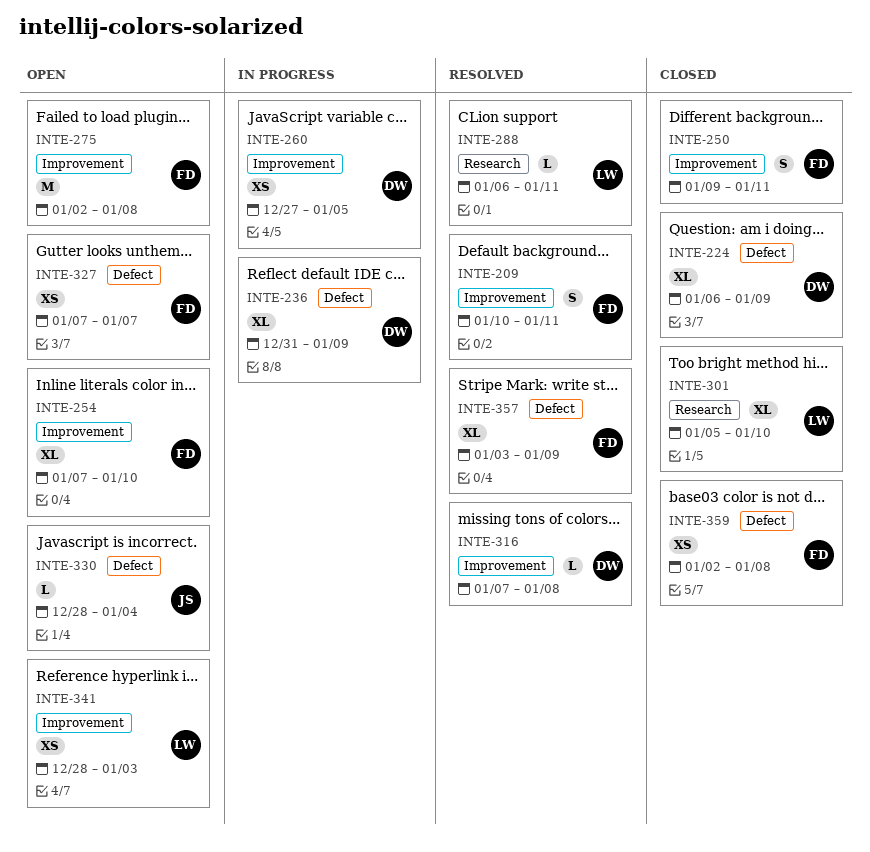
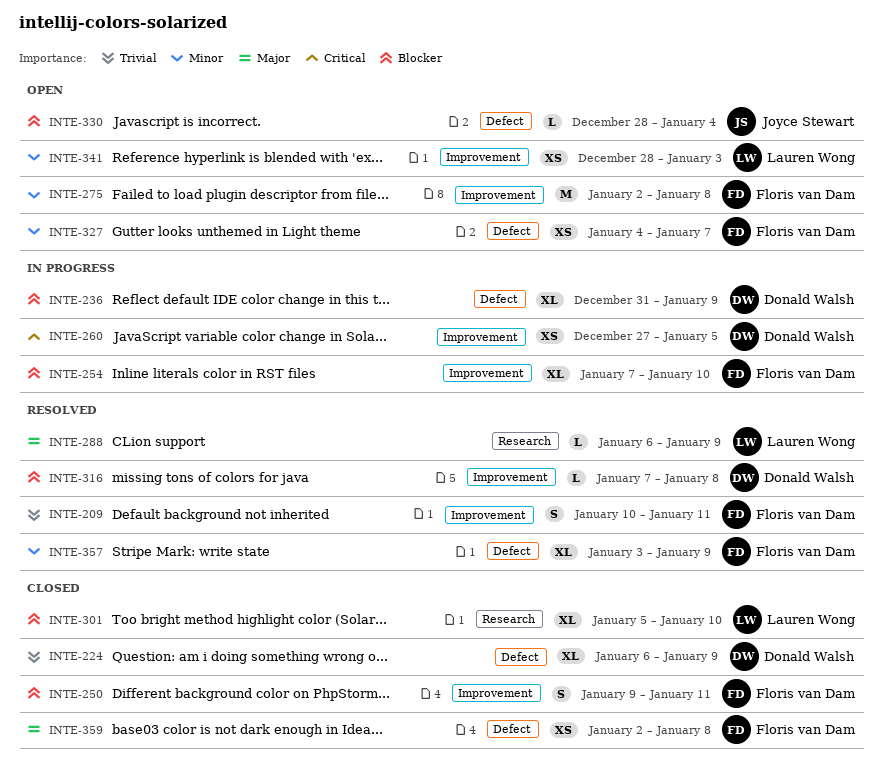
INTE-254, status: Open -> In progress
INTE-288, due: Jan 11 -> Jan 9
INTE-327, start: Jan 7 -> Jan 4

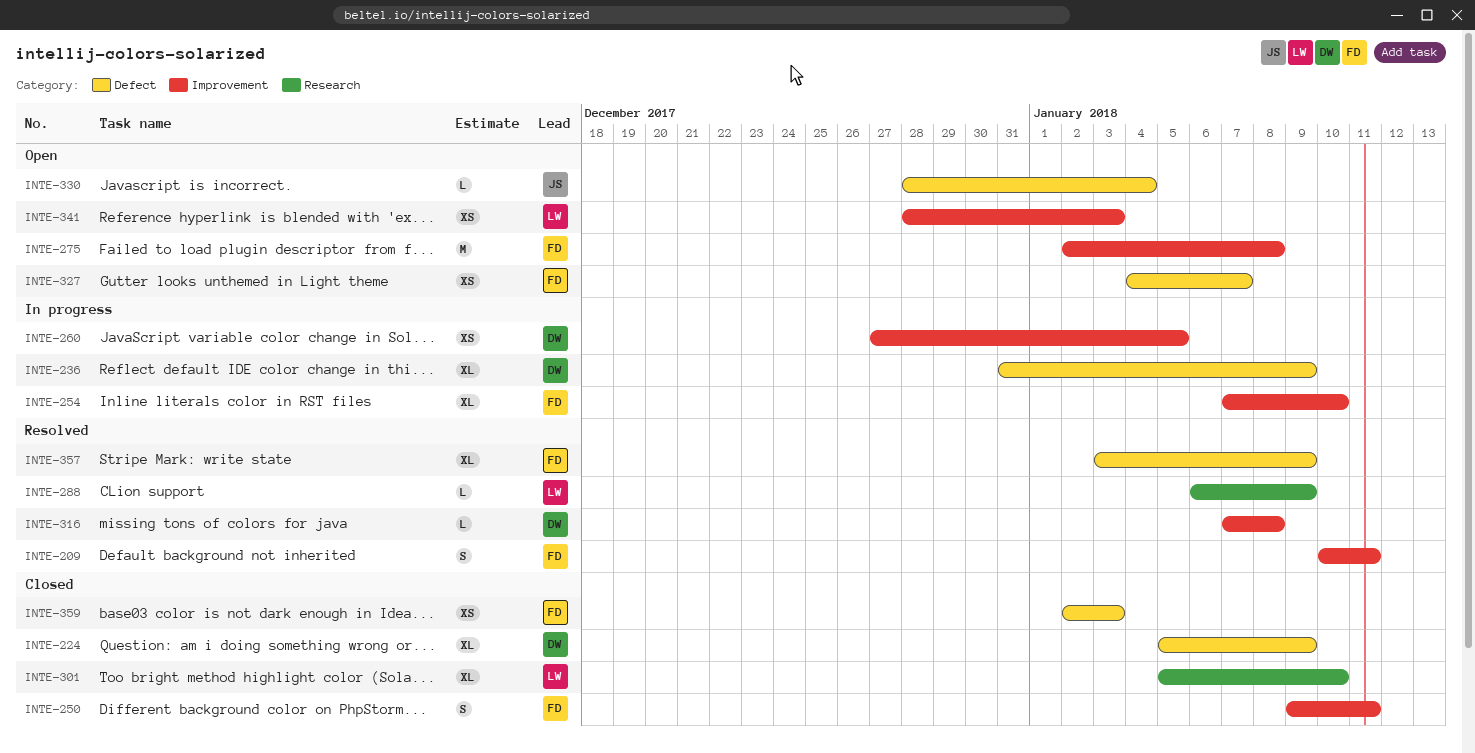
INTE-224, start: Jan 6 -> Jan 5
INTE-359, due: Jan 8 -> Jan 3

